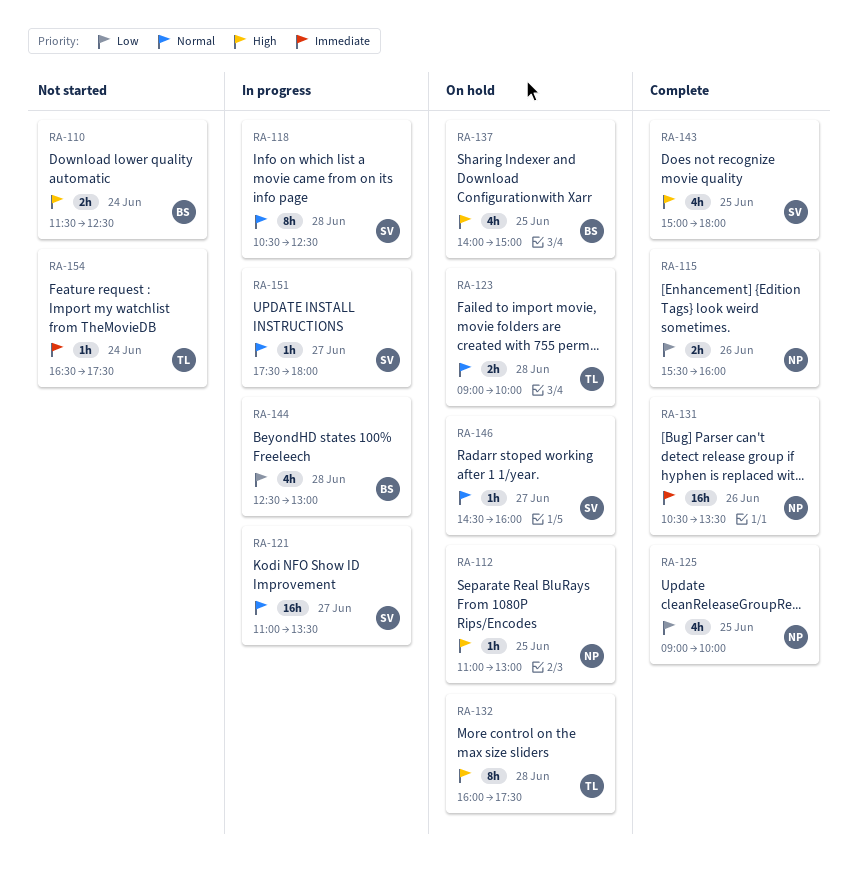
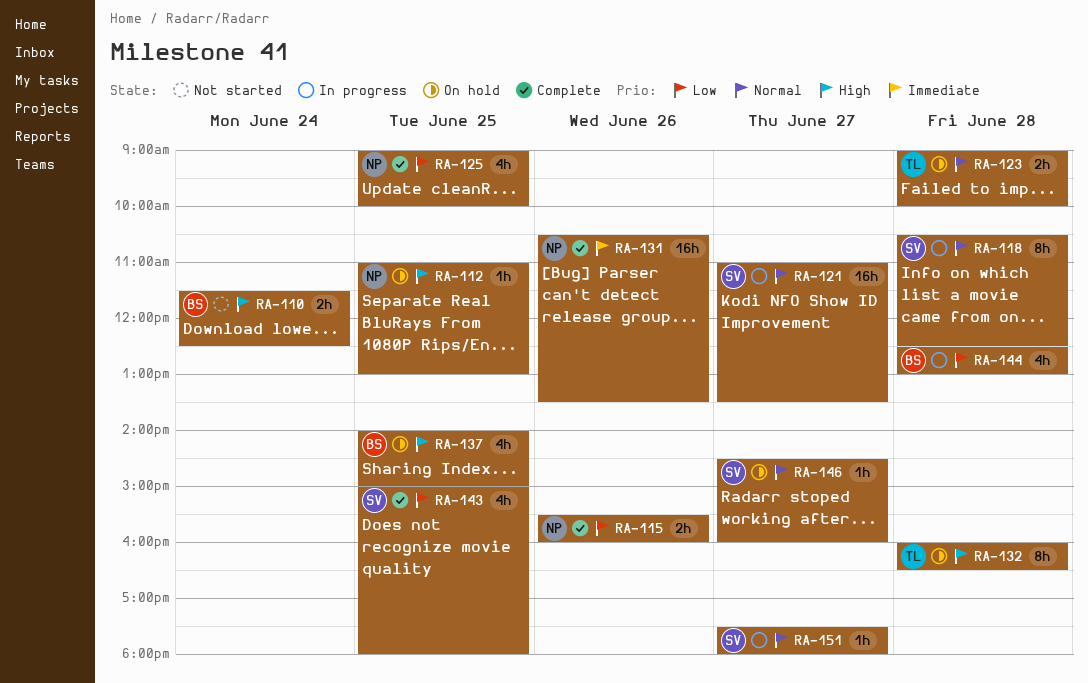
RA-132, ends: 17:30 -> 16:30
RA-143, priority: High -> Low
RA-154: present -> none

